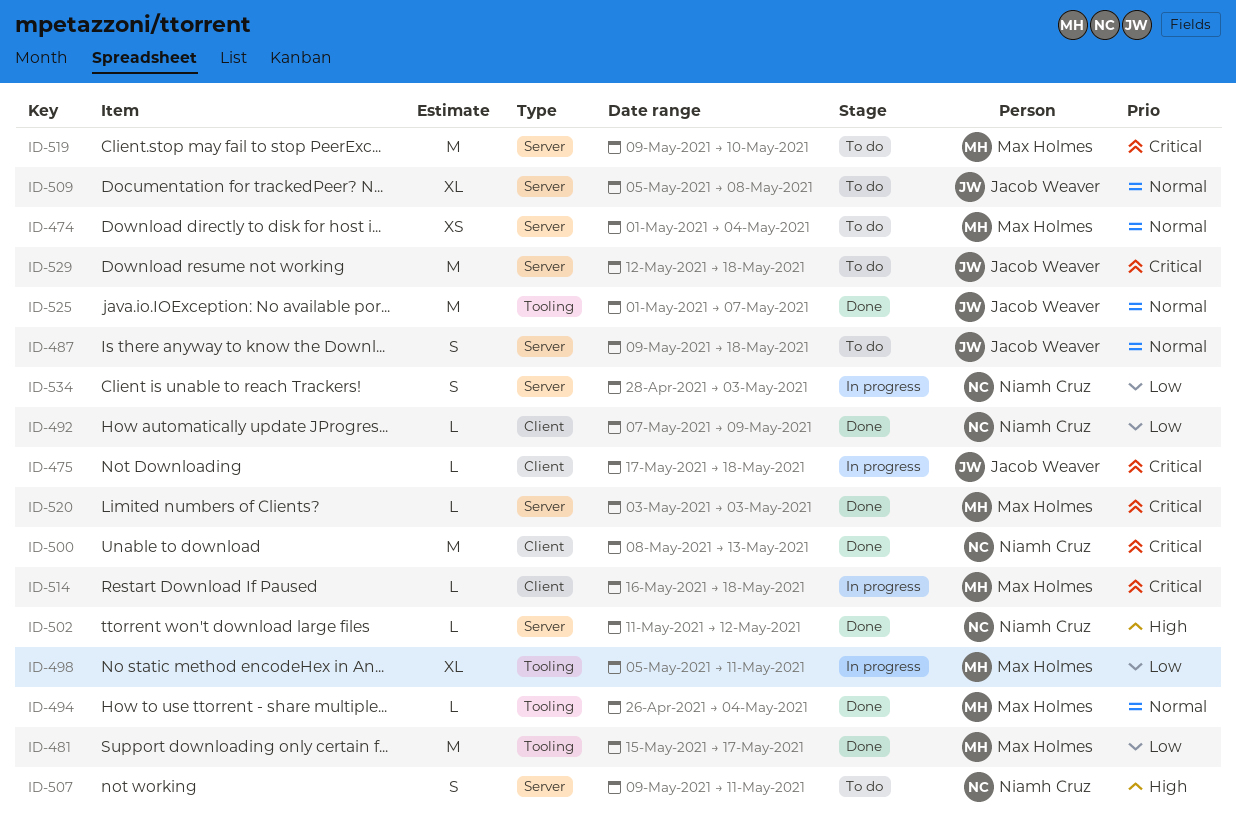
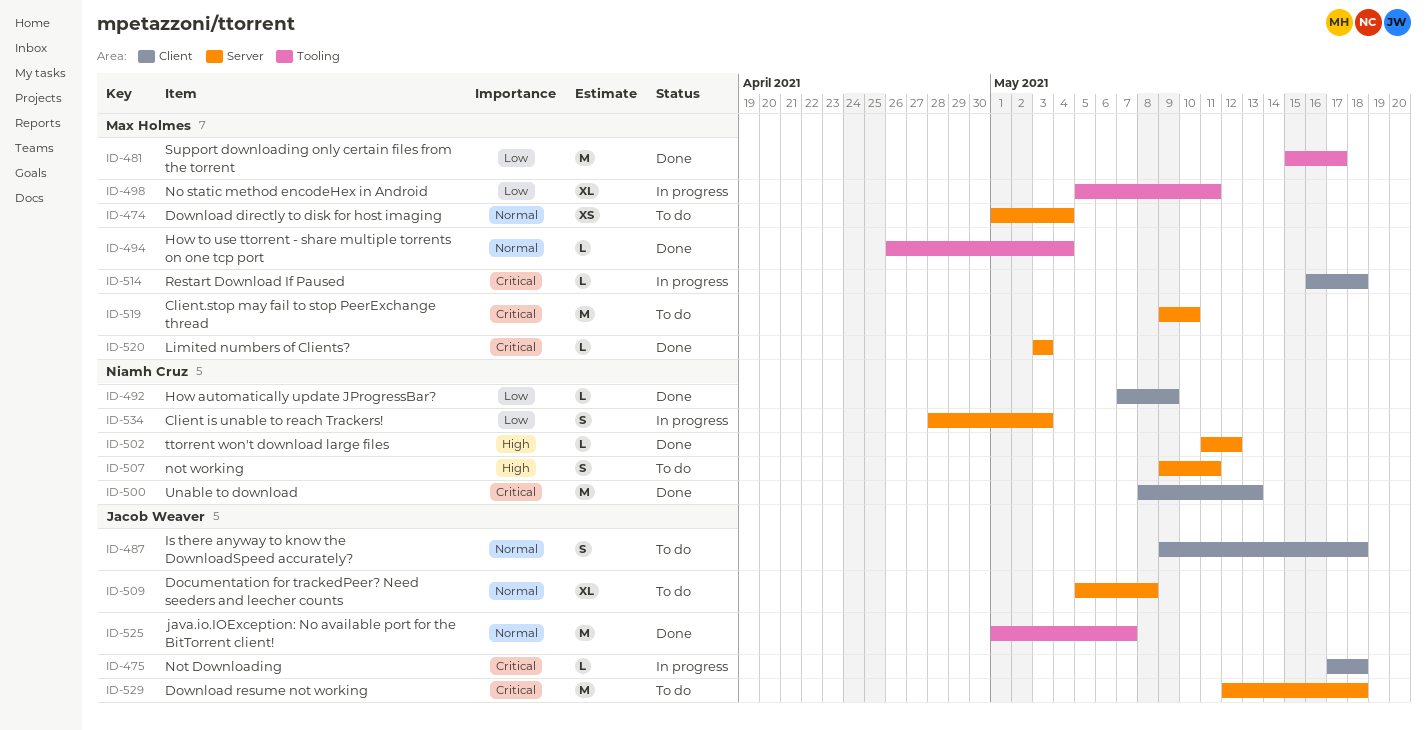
ID-487, label: Server -> Client

